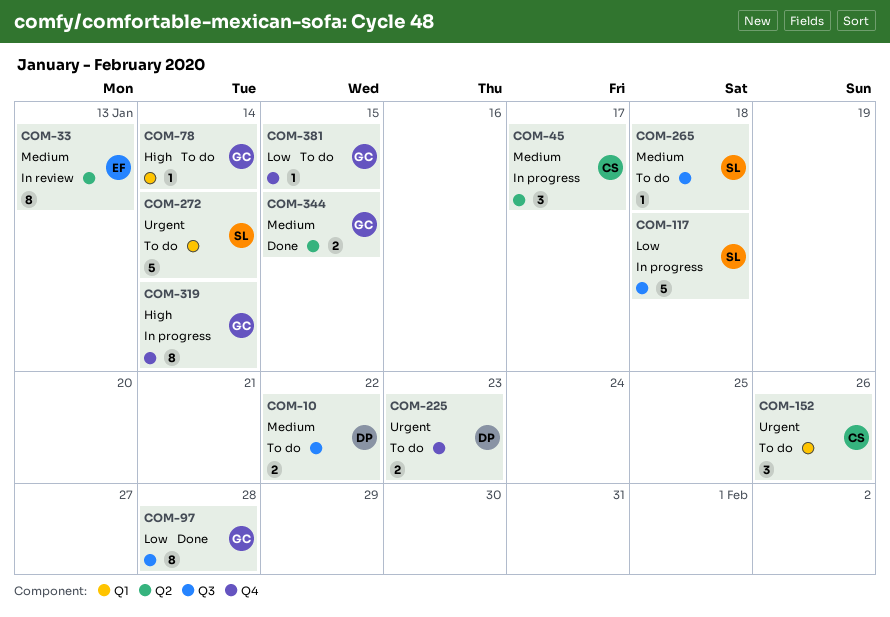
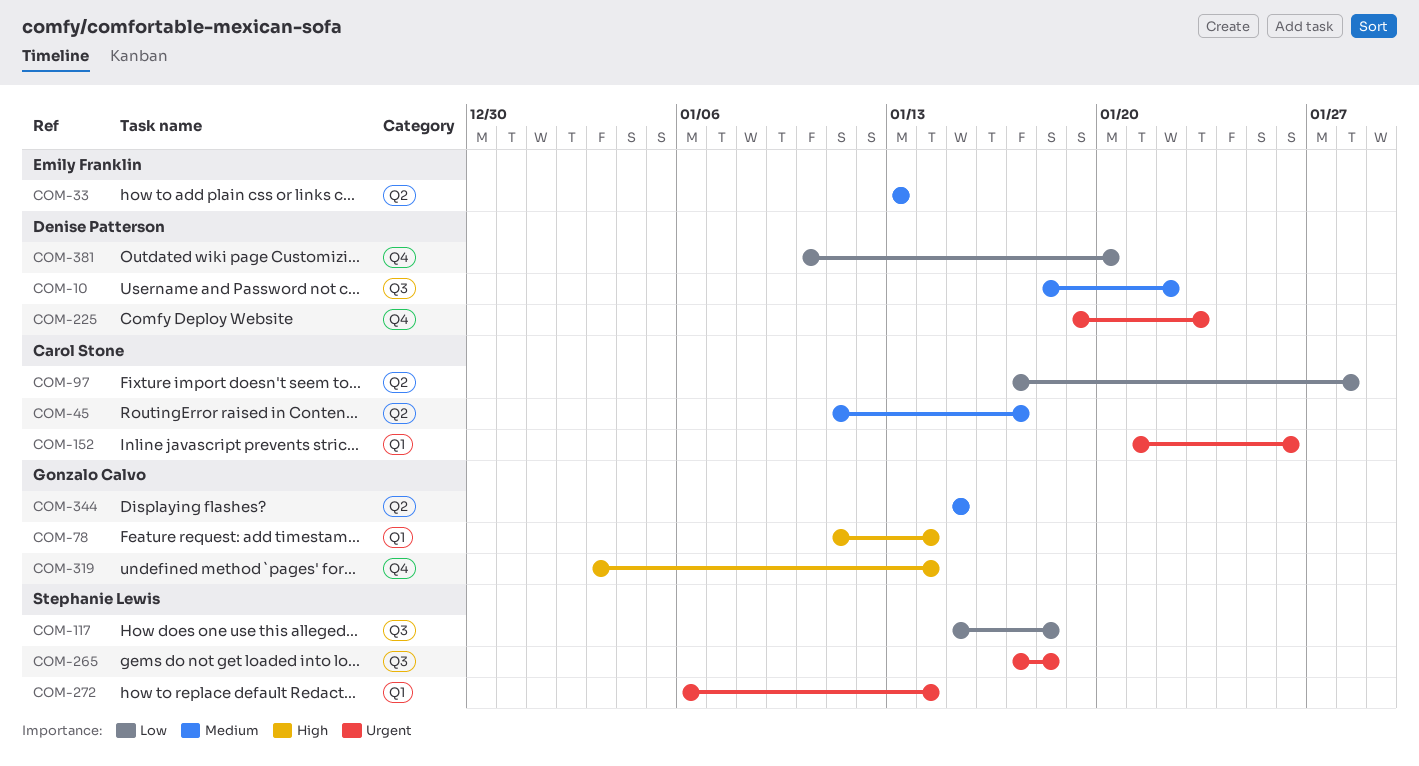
COM-97, owner: Gonzalo Calvo -> Carol Stone
COM-97, label: Q3 -> Q2
COM-265, priority: Medium -> Urgent
COM-381, owner: Gonzalo Calvo -> Denise Patterson
COM-381, due: Jan 15 -> Jan 20

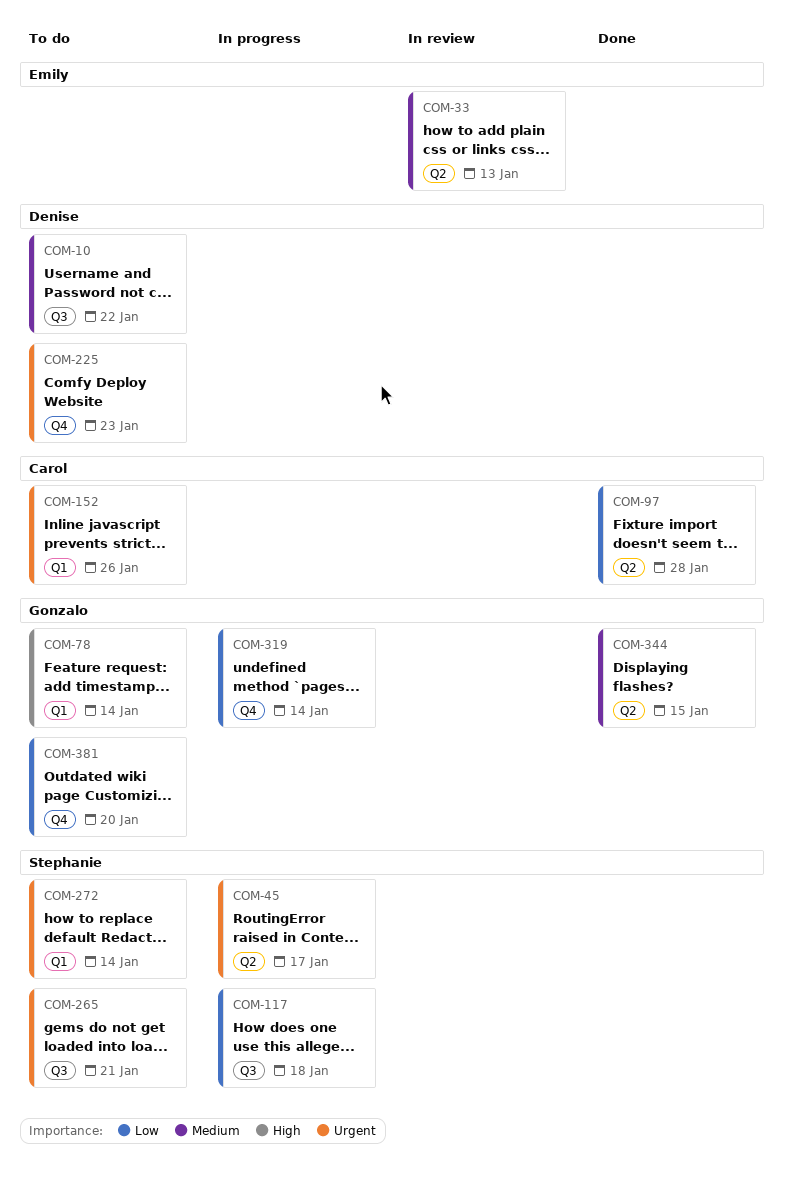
COM-45, owner: Carol Stone -> Stephanie Lewis
COM-45, priority: Medium -> Urgent
COM-265, due: Jan 18 -> Jan 21
COM-319, priority: High -> Low
COM-381, owner: Denise Patterson -> Gonzalo Calvo

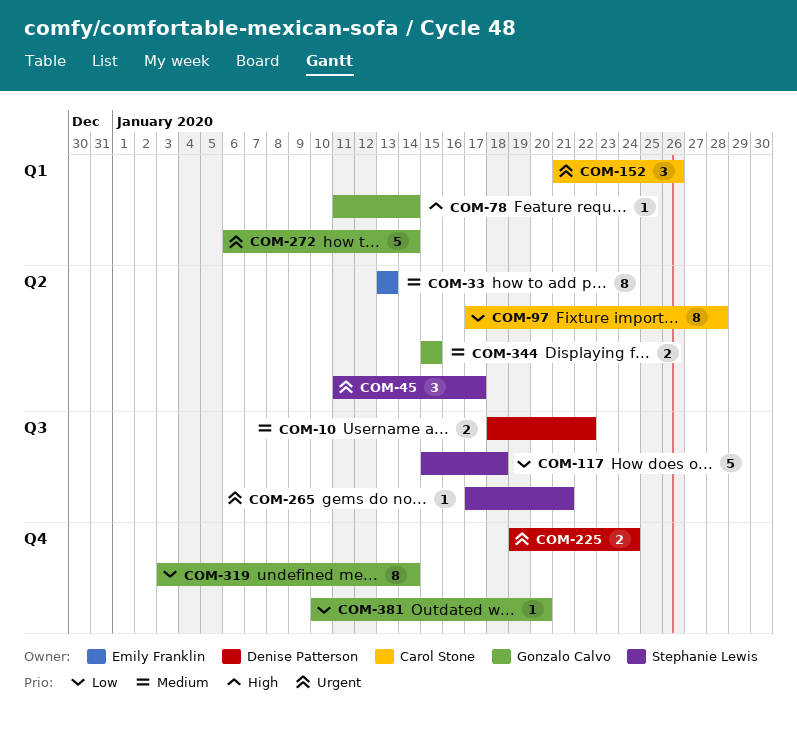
COM-225, due: Jan 23 -> Jan 24
COM-272, owner: Stephanie Lewis -> Gonzalo Calvo

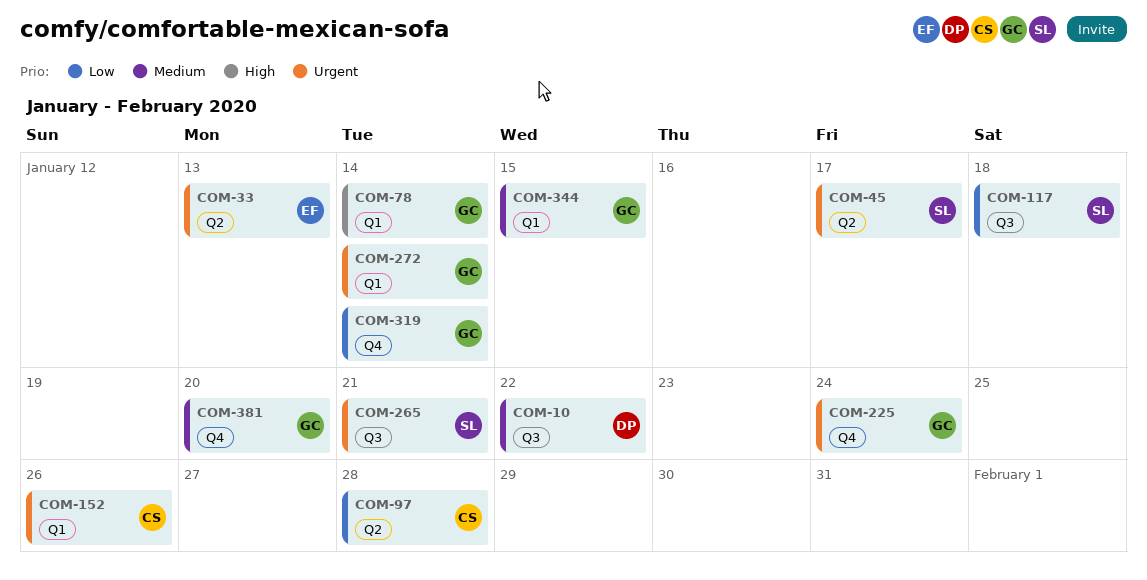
COM-33, priority: Medium -> Urgent
COM-225, owner: Denise Patterson -> Gonzalo Calvo
COM-344, label: Q2 -> Q1
COM-381, priority: Low -> Medium

